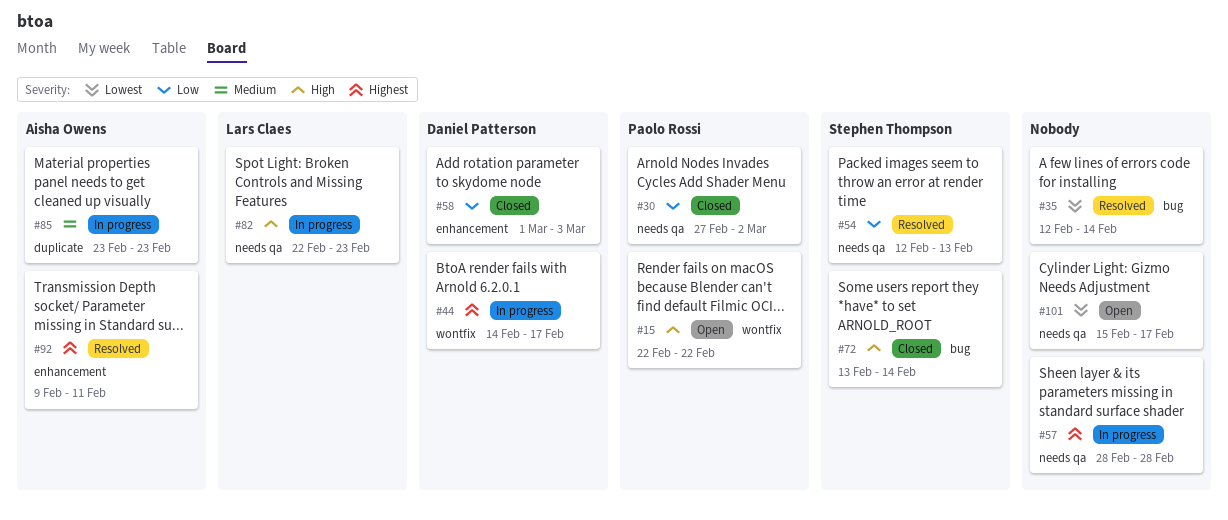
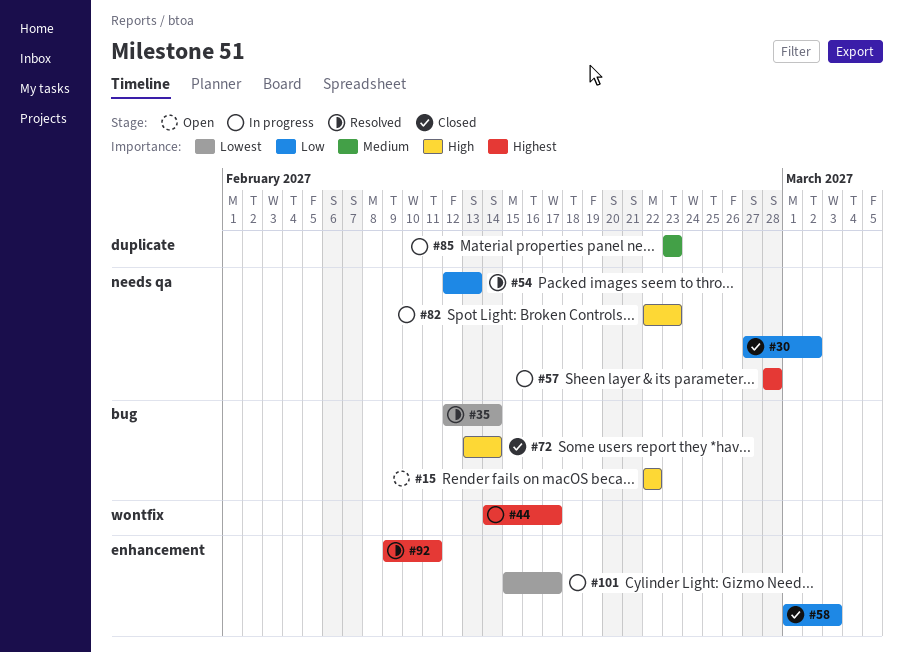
#15, label: wontfix -> bug
#101, status: Open -> In progress
#101, label: needs qa -> enhancement

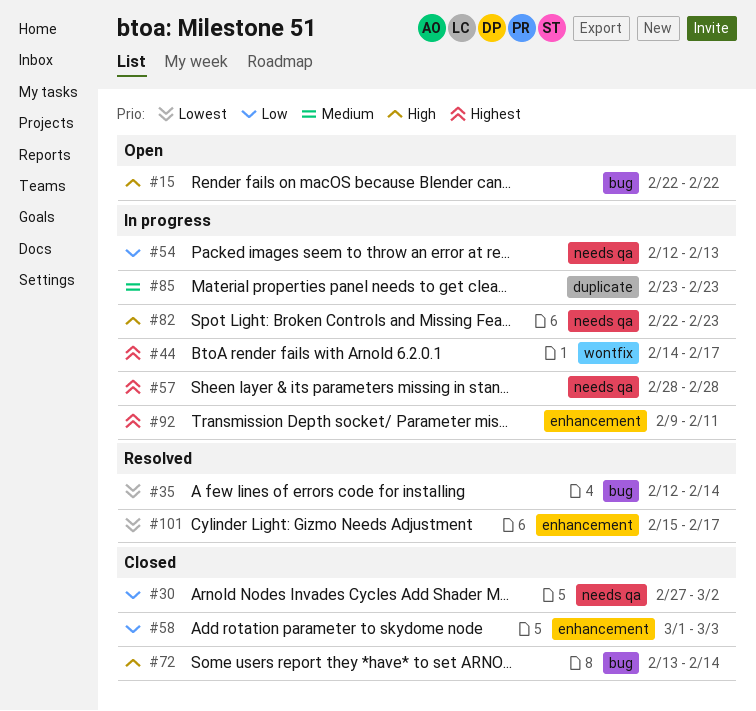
#54, status: Resolved -> In progress
#92, status: Resolved -> In progress
#101, status: In progress -> Resolved

